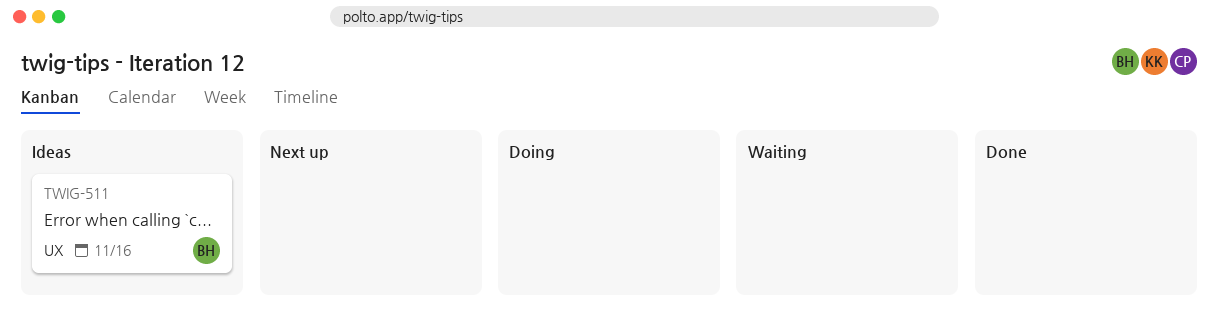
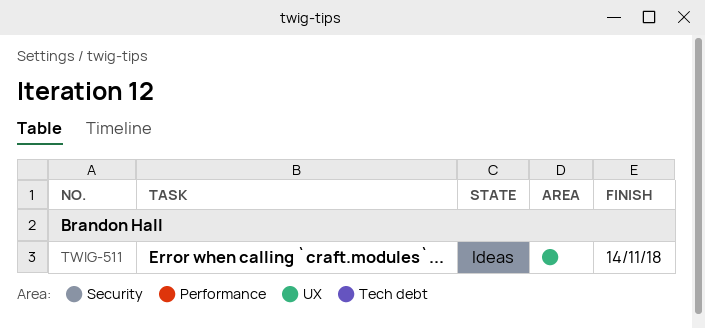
TWIG-511, due: Nov 16 -> Nov 14

